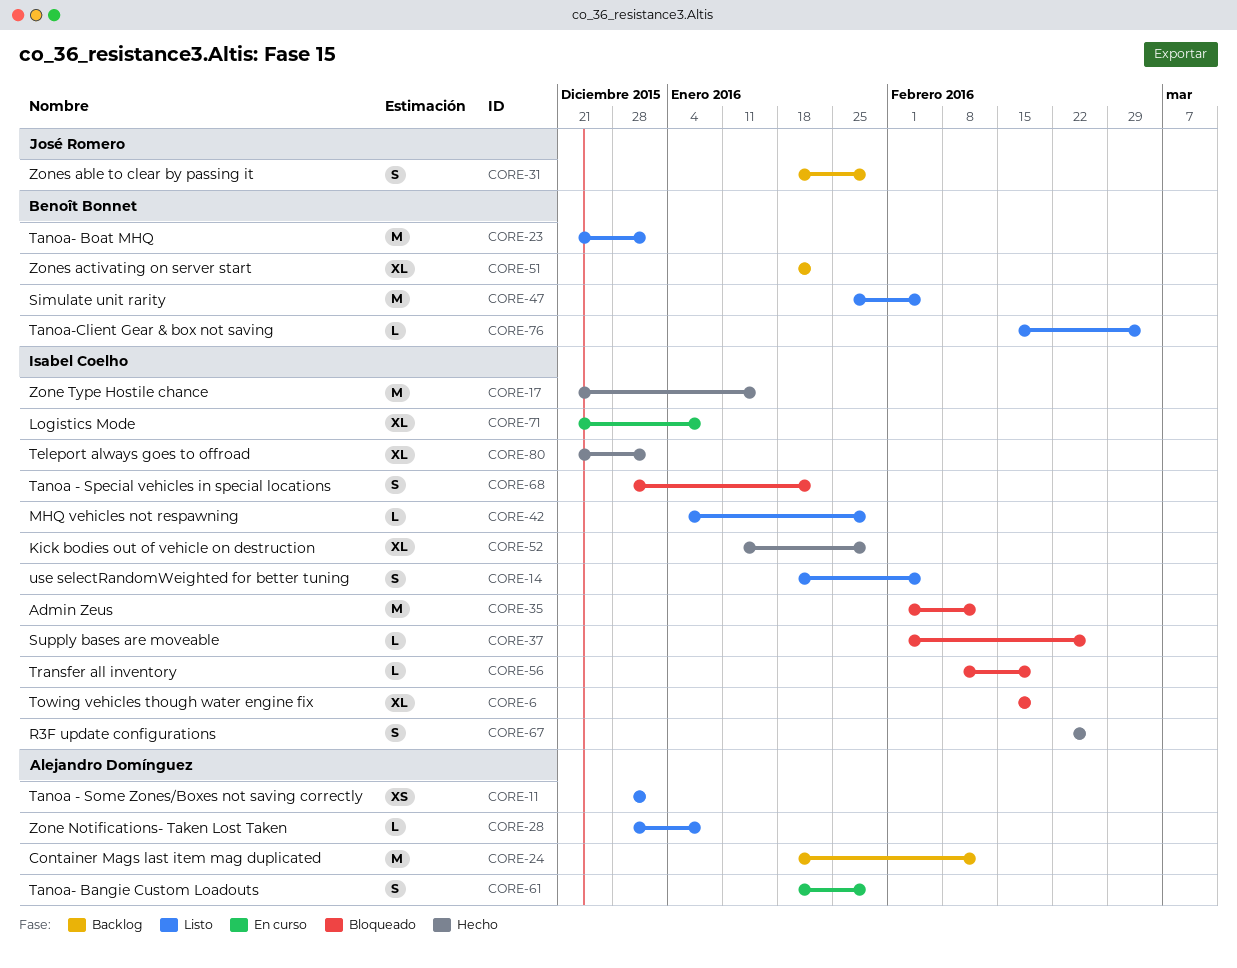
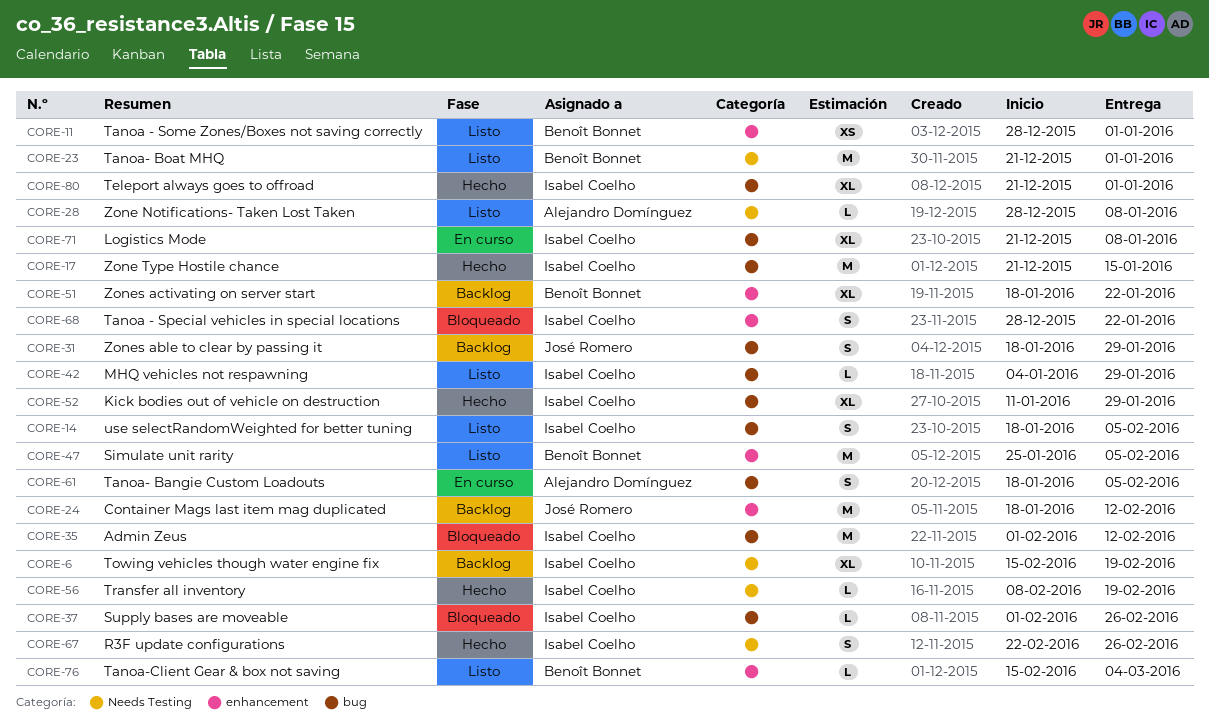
CORE-6, status: Bloqueado -> Backlog
CORE-11, owner: Alejandro Domínguez -> Benoît Bonnet
CORE-24, owner: Alejandro Domínguez -> José Romero
CORE-56, status: Bloqueado -> Hecho
CORE-61, due: Jan 29 -> Feb 5

